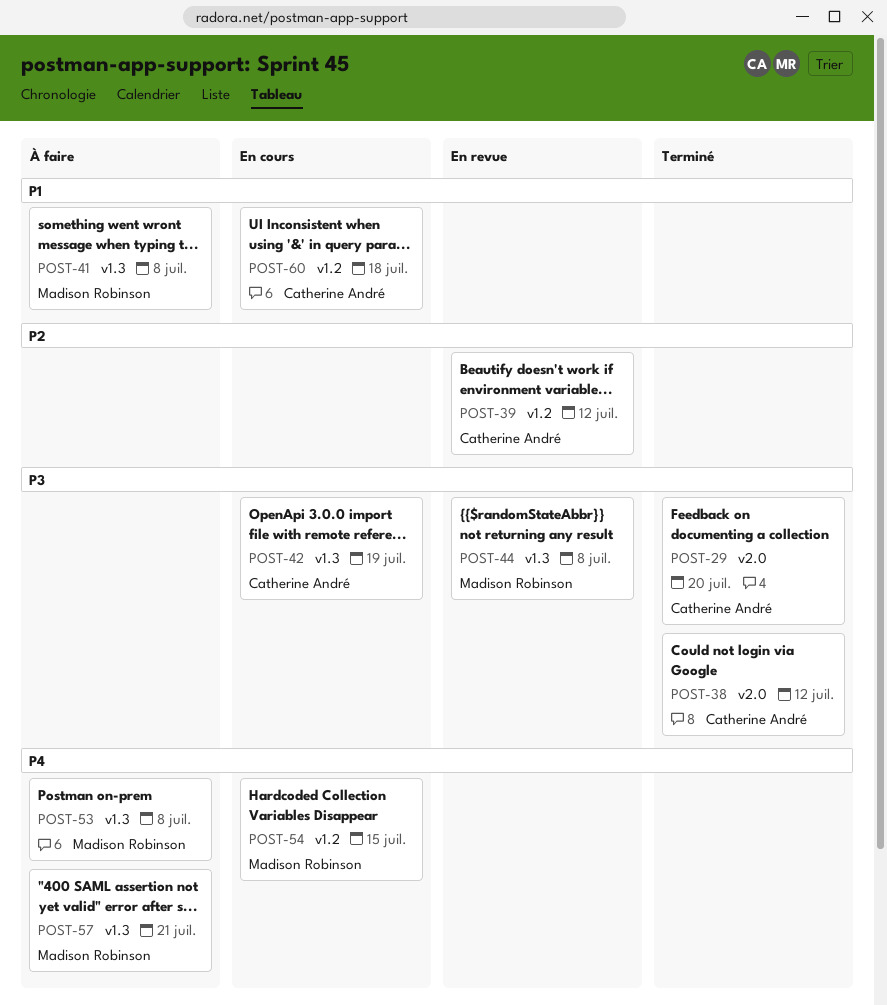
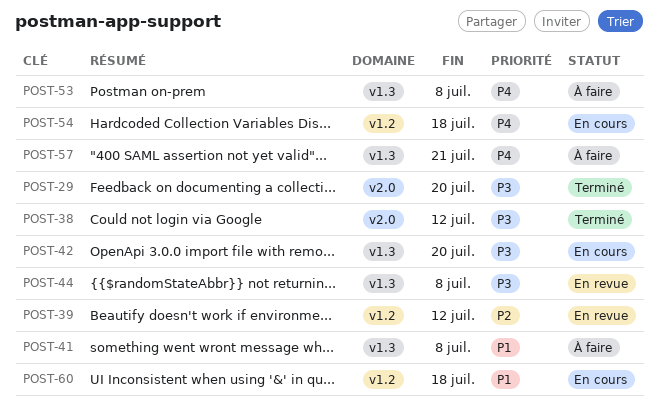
POST-42, due: Jul 19 -> Jul 20
POST-54, due: Jul 15 -> Jul 18

